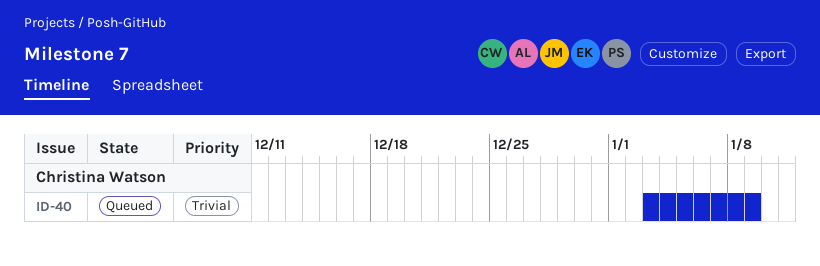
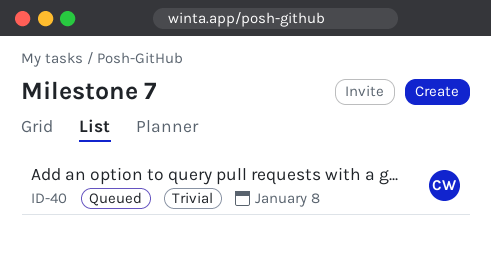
ID-40, due: Jan 9 -> Jan 8

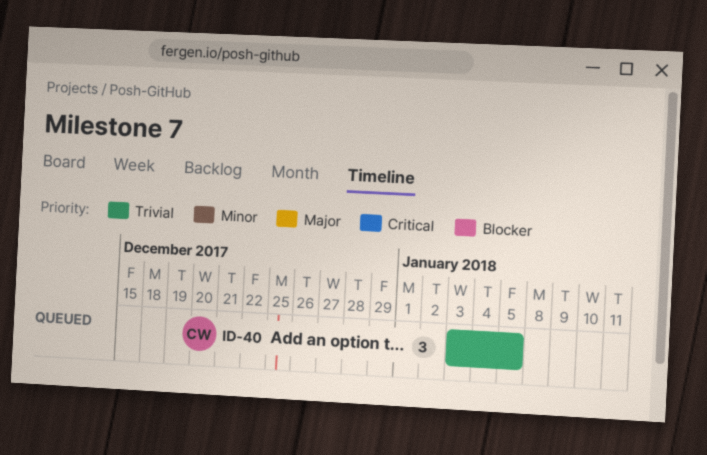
ID-40, due: Jan 8 -> Jan 5

